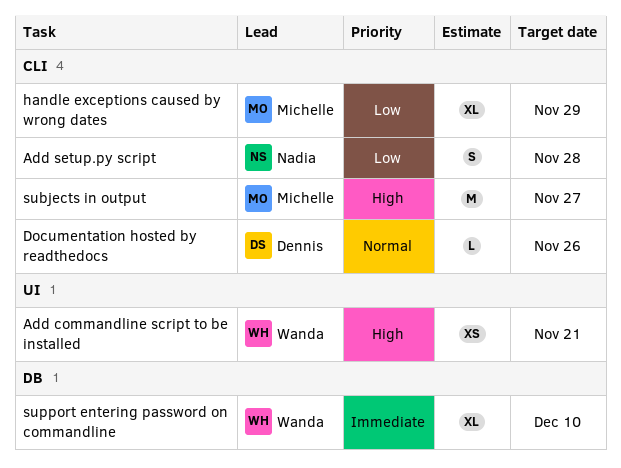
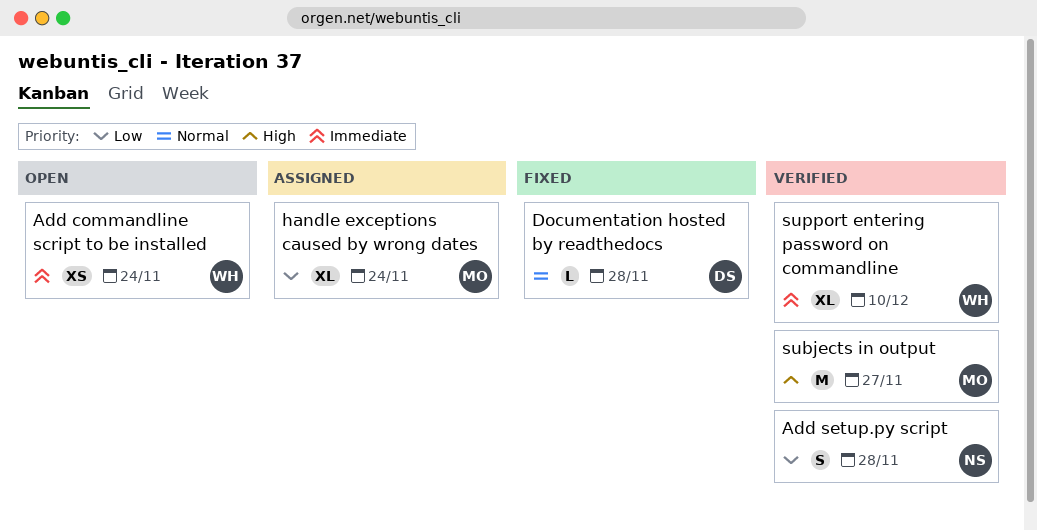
Add commandline script to be installed, priority: High -> Immediate
Add commandline script to be installed, due: Nov 21 -> Nov 24
Documentation hosted by readthedocs, due: Nov 26 -> Nov 28
handle exceptions caused by wrong dates, due: Nov 29 -> Nov 24

